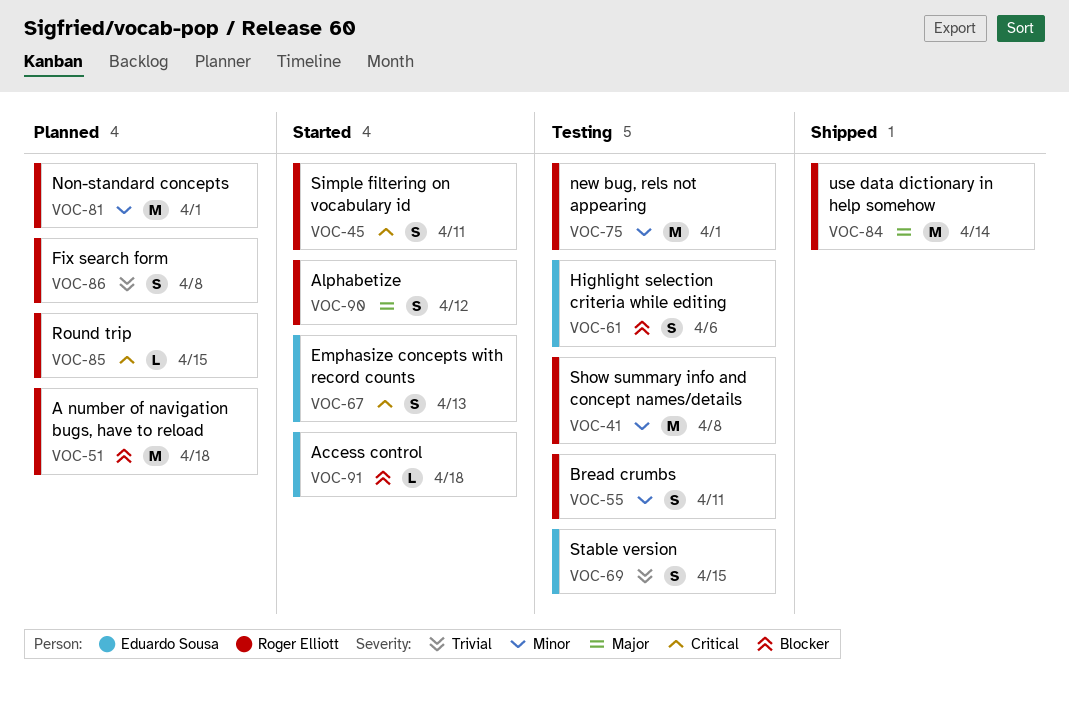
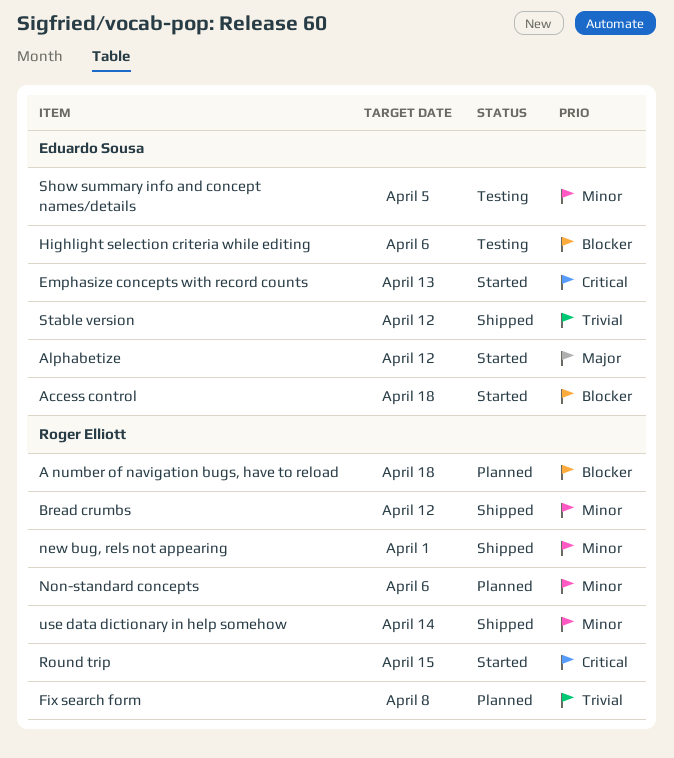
Alphabetize, owner: Roger Elliott -> Eduardo Sousa
Bread crumbs, status: Testing -> Shipped
Bread crumbs, due: Apr 11 -> Apr 12
new bug, rels not appearing, status: Testing -> Shipped
Non-standard concepts, due: Apr 1 -> Apr 6
Round trip, status: Planned -> Started
Show summary info and concept names/details, owner: Roger Elliott -> Eduardo Sousa
Show summary info and concept names/details, due: Apr 8 -> Apr 5
Simple filtering on vocabulary id: present -> none
Stable version, status: Testing -> Shipped
Stable version, due: Apr 15 -> Apr 12
use data dictionary in help somehow, priority: Major -> Minor

